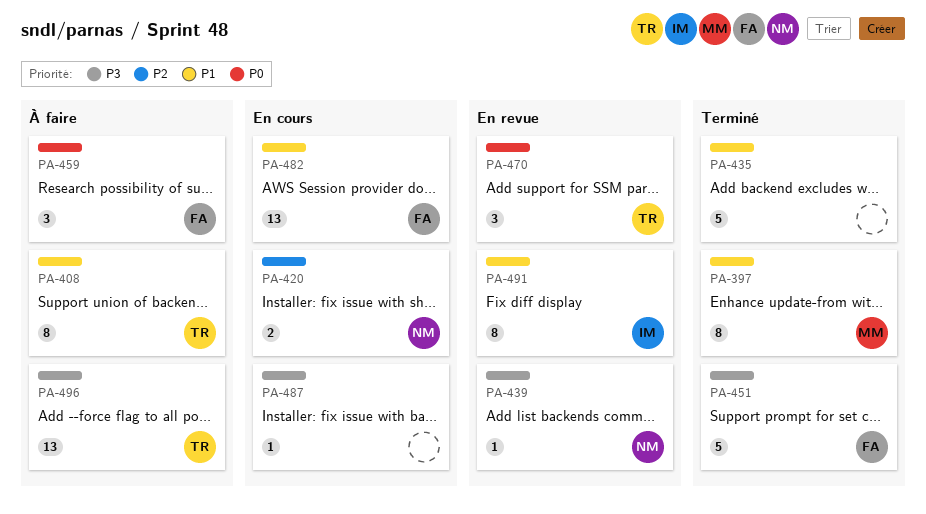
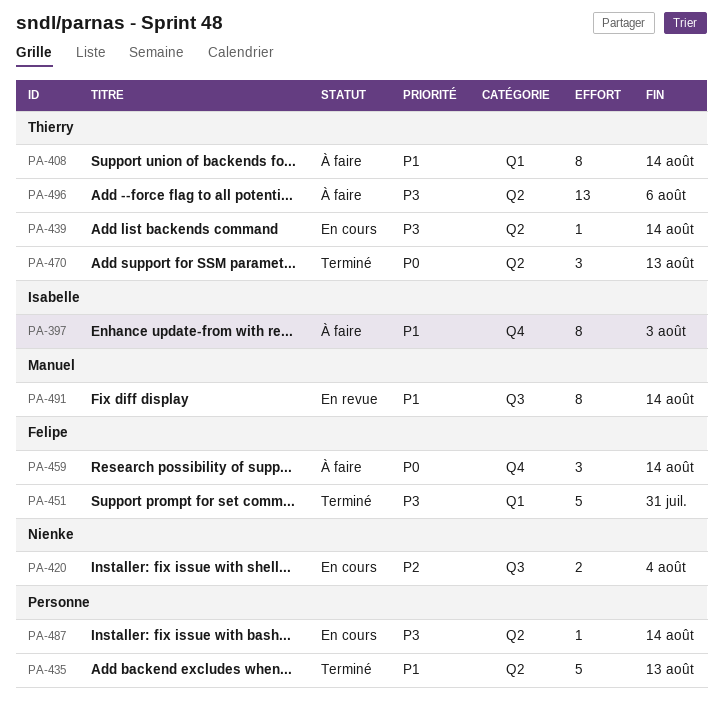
PA-397, status: Terminé -> À faire
PA-397, owner: Manuel -> Isabelle
PA-439, status: En revue -> En cours
PA-439, owner: Nienke -> Thierry
PA-470, status: En revue -> Terminé
PA-482: present -> none
PA-491, owner: Isabelle -> Manuel

